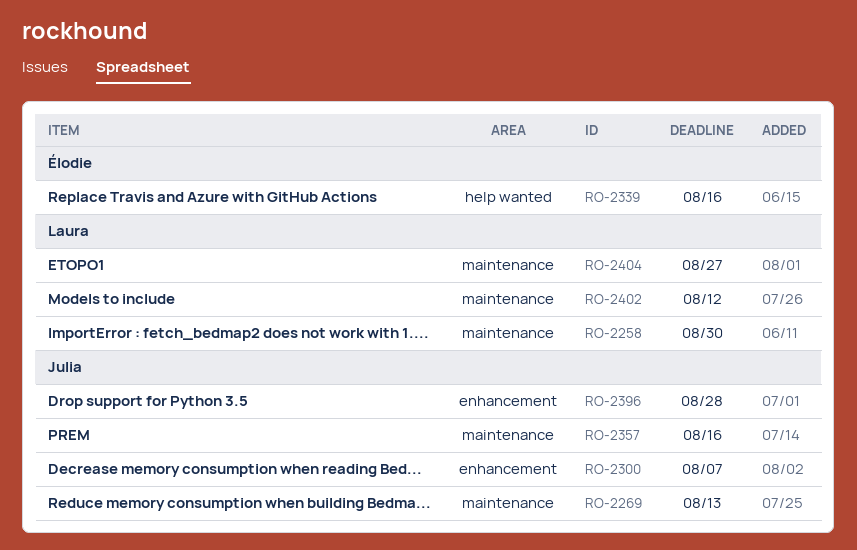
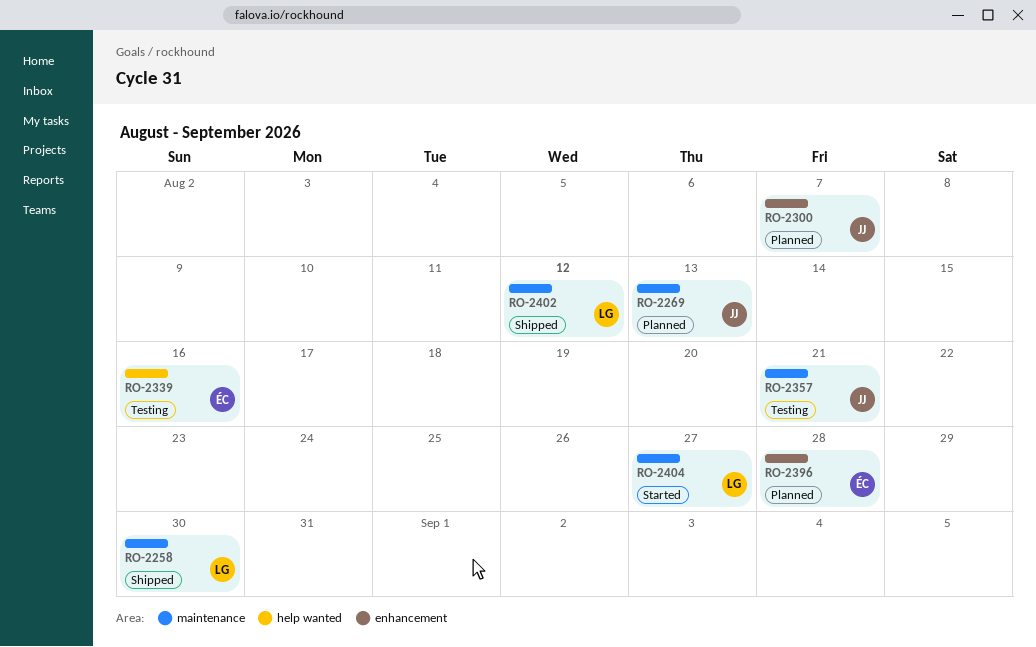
RO-2357, due: Aug 16 -> Aug 21
RO-2396, owner: Julia -> Élodie

